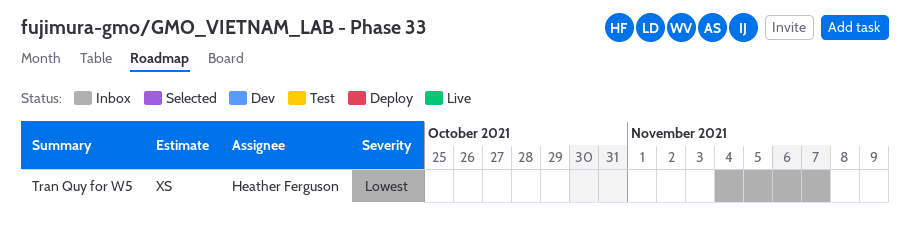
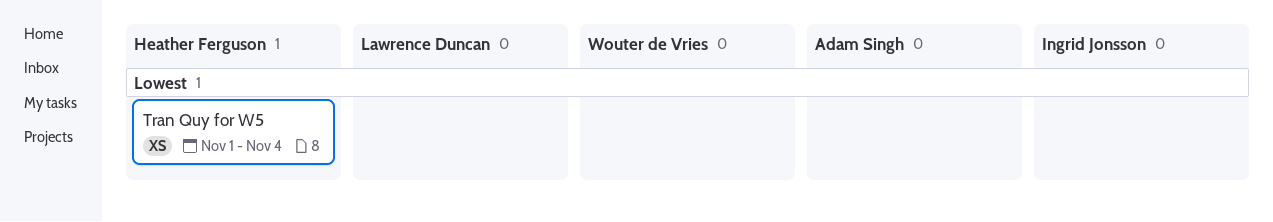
Tran Quy for W5, start: Nov 4 -> Nov 1
Tran Quy for W5, due: Nov 7 -> Nov 4

